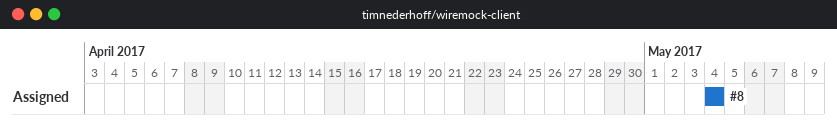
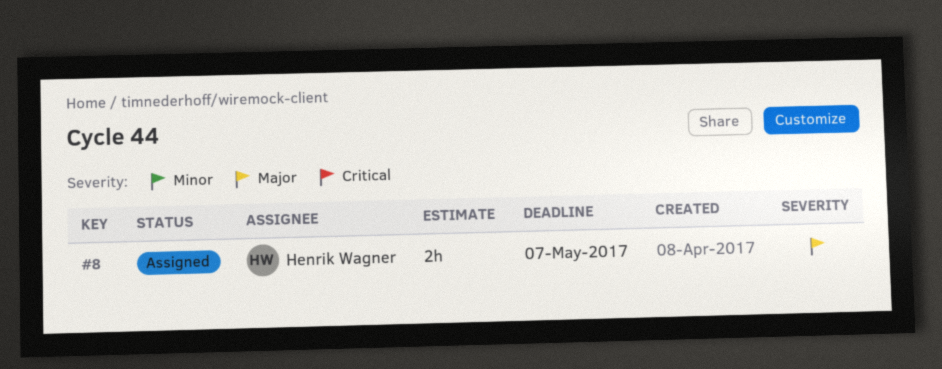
#8, due: May 4 -> May 7

